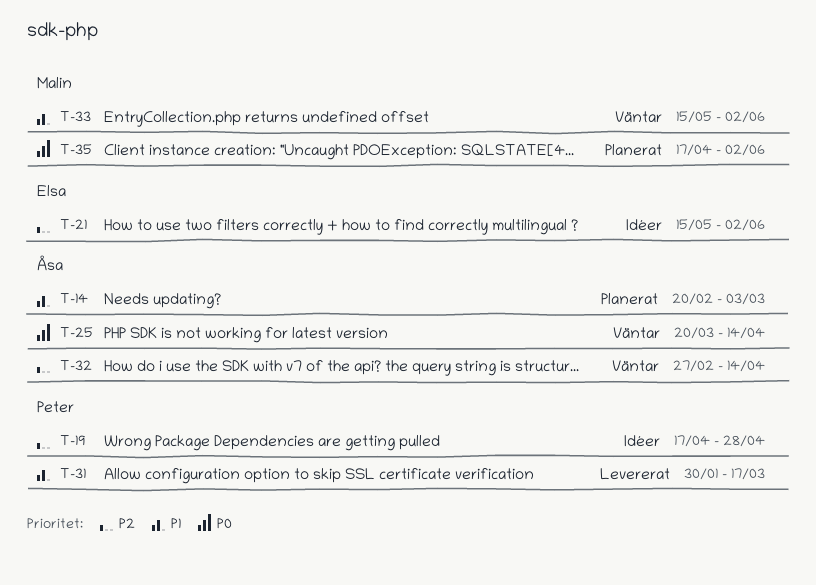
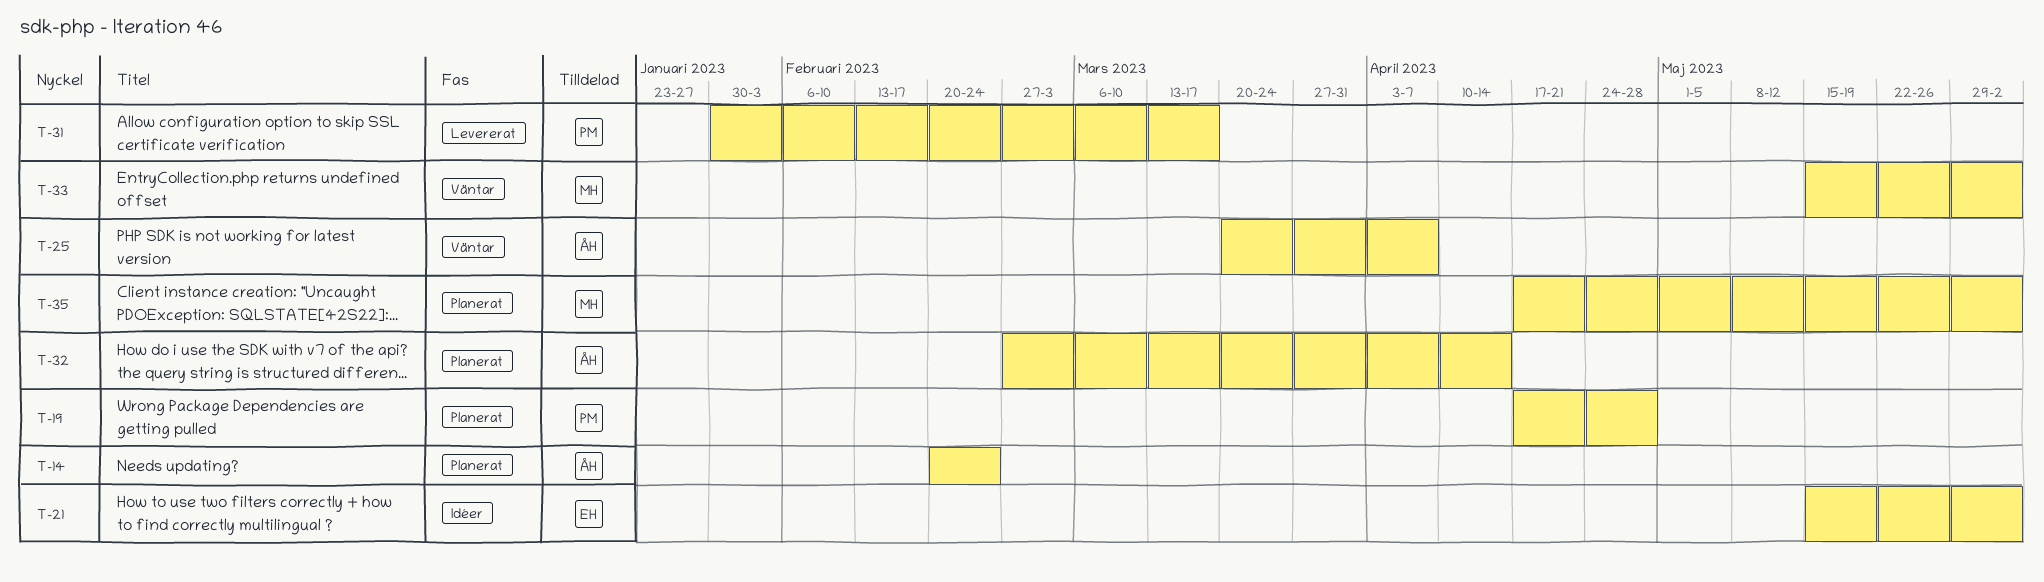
T-14, due: Mar 3 -> Feb 24
T-19, status: Idéer -> Planerat
T-25, due: Apr 14 -> Apr 7
T-32, status: Väntar -> Planerat

